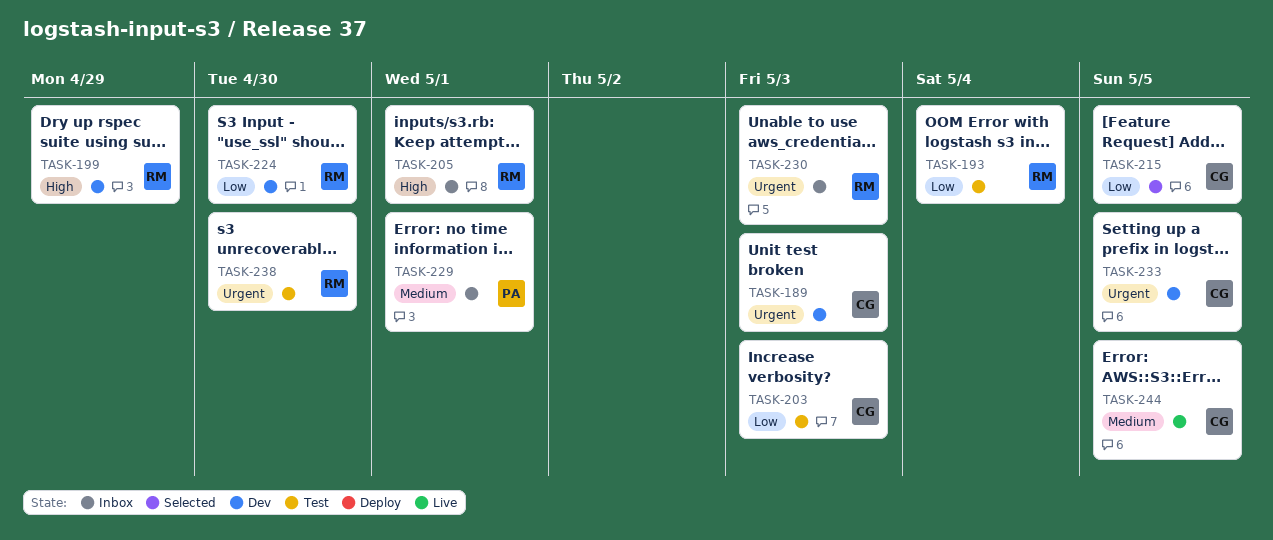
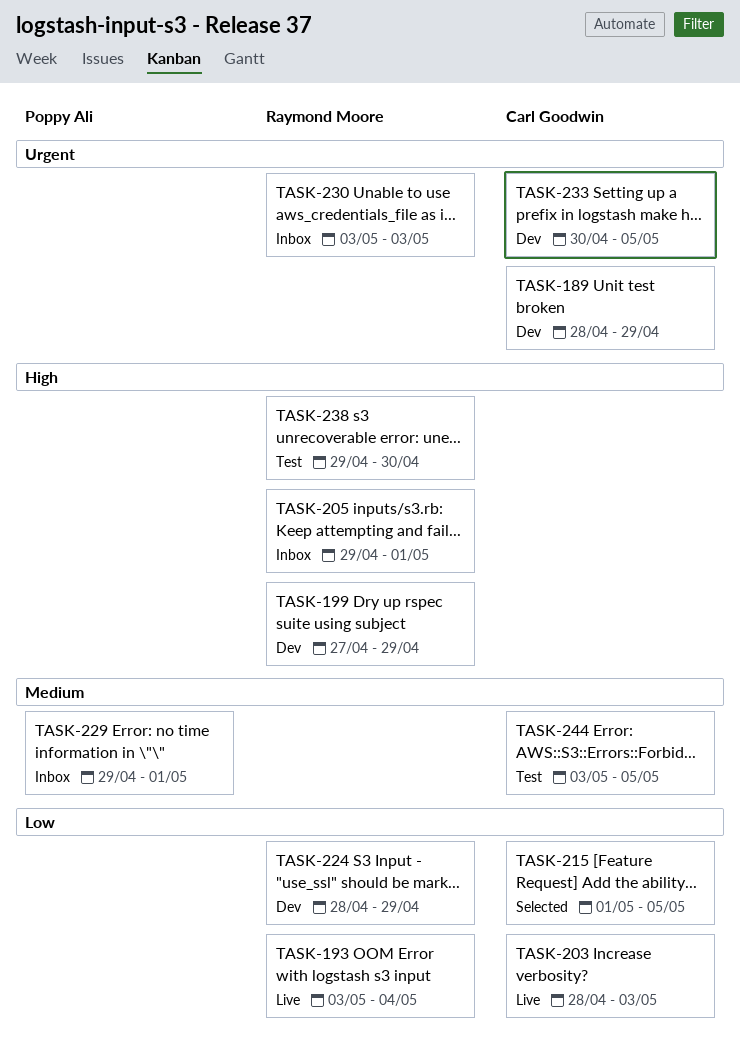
TASK-189, due: May 3 -> Apr 29
TASK-193, status: Test -> Live
TASK-203, status: Test -> Live
TASK-224, due: Apr 30 -> Apr 29
TASK-238, priority: Urgent -> High
TASK-244, status: Live -> Test

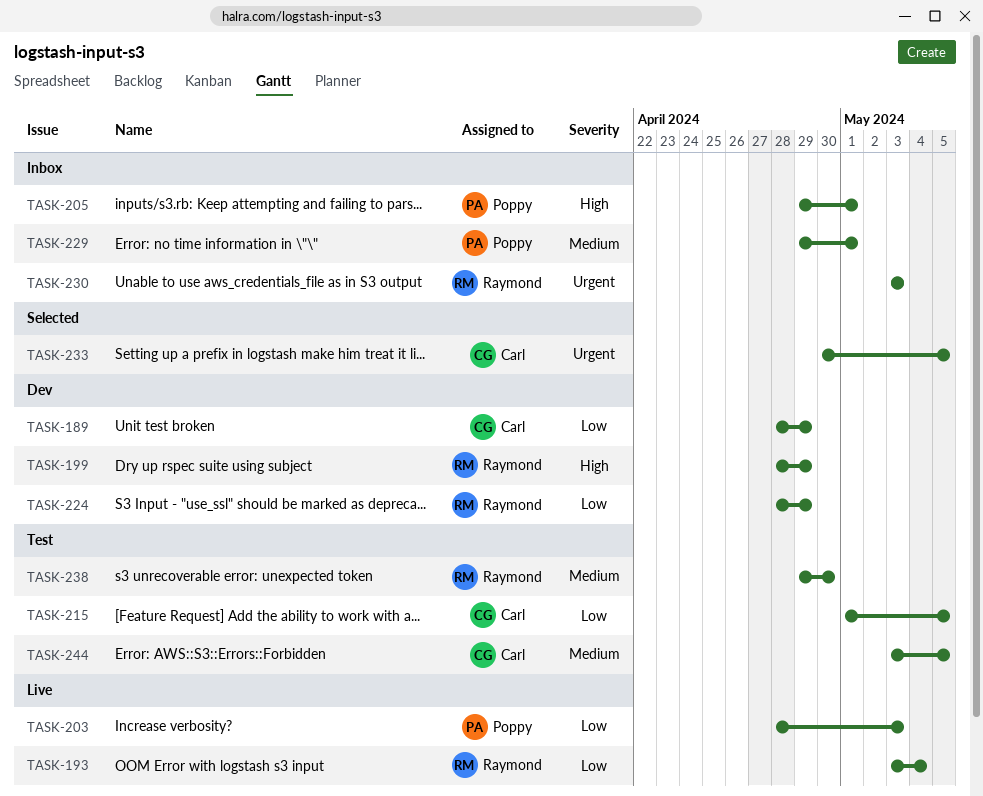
TASK-189, priority: Urgent -> Low
TASK-199, start: Apr 27 -> Apr 28
TASK-203, owner: Carl Goodwin -> Poppy Ali
TASK-205, owner: Raymond Moore -> Poppy Ali
TASK-215, status: Selected -> Test
TASK-233, status: Dev -> Selected
TASK-238, priority: High -> Medium

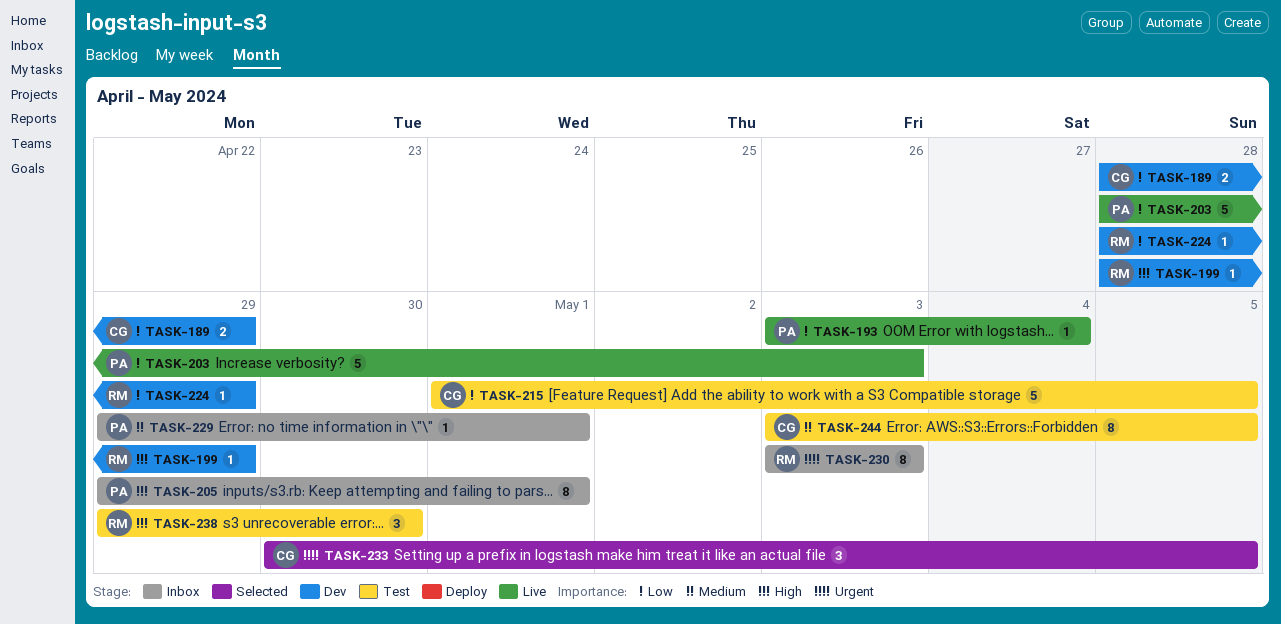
TASK-193, owner: Raymond -> Poppy
TASK-238, priority: Medium -> High

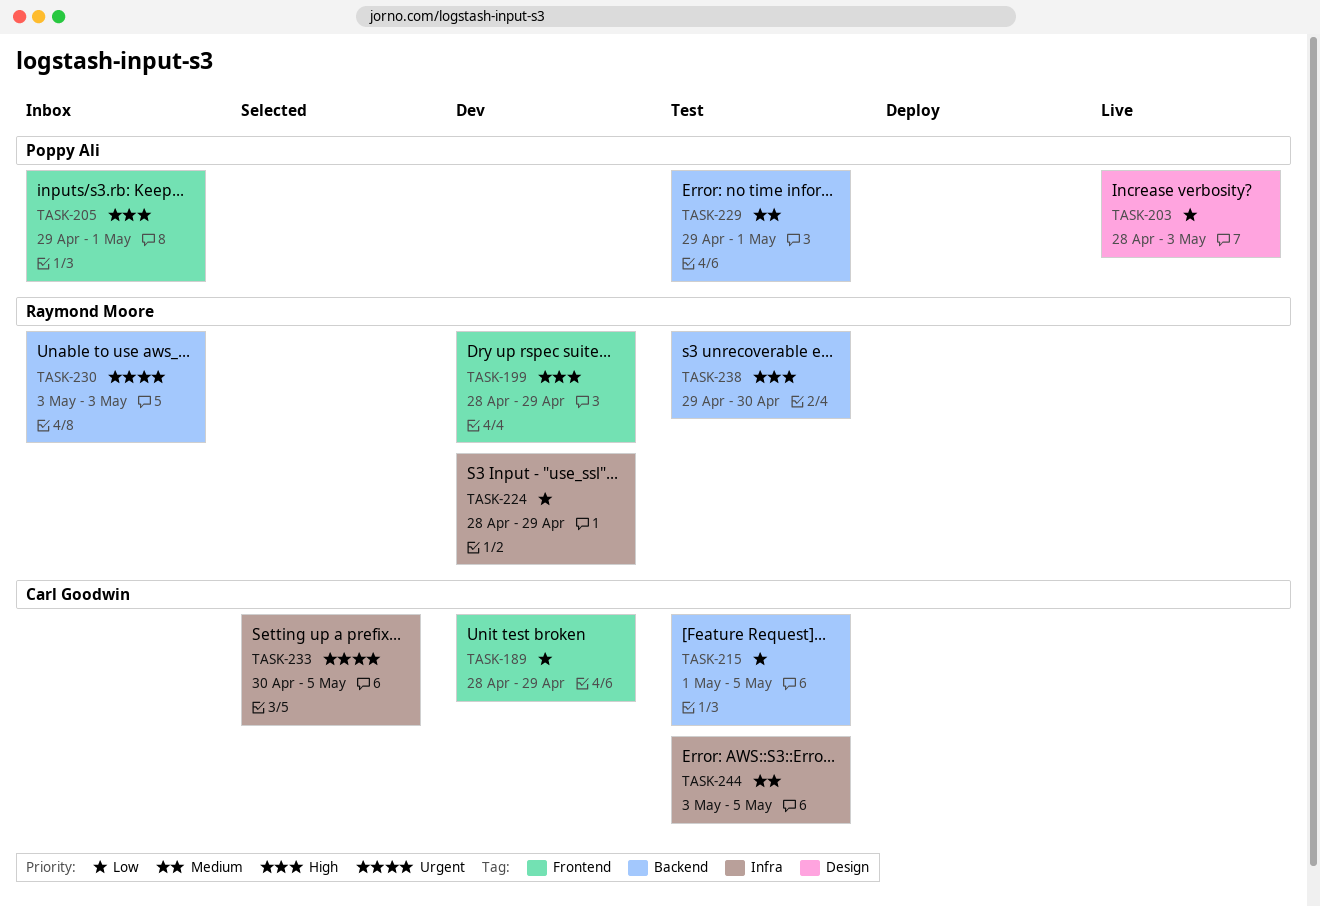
TASK-193: present -> none
TASK-229, status: Inbox -> Test

